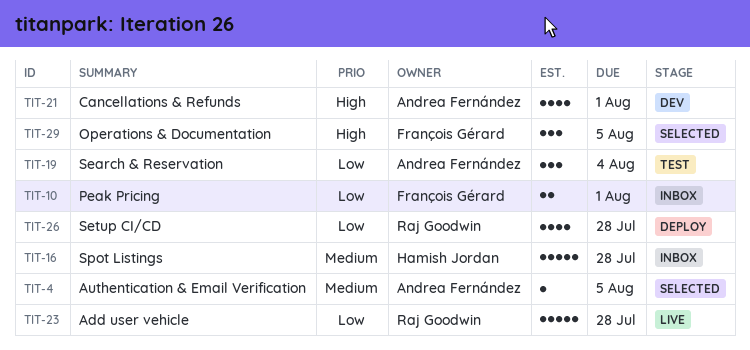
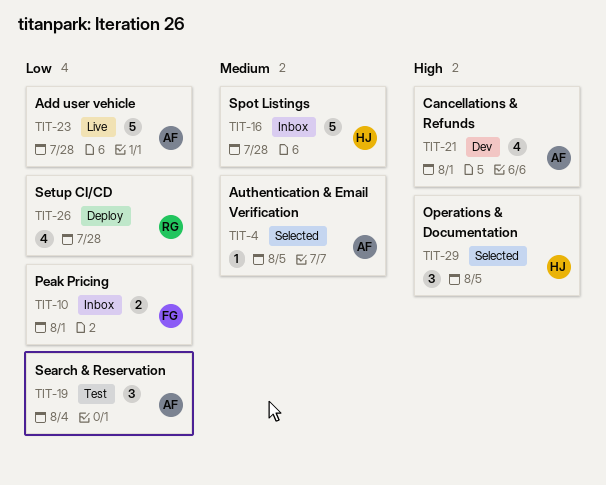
TIT-23, owner: Raj Goodwin -> Andrea Fernández
TIT-29, owner: François Gérard -> Hamish Jordan

